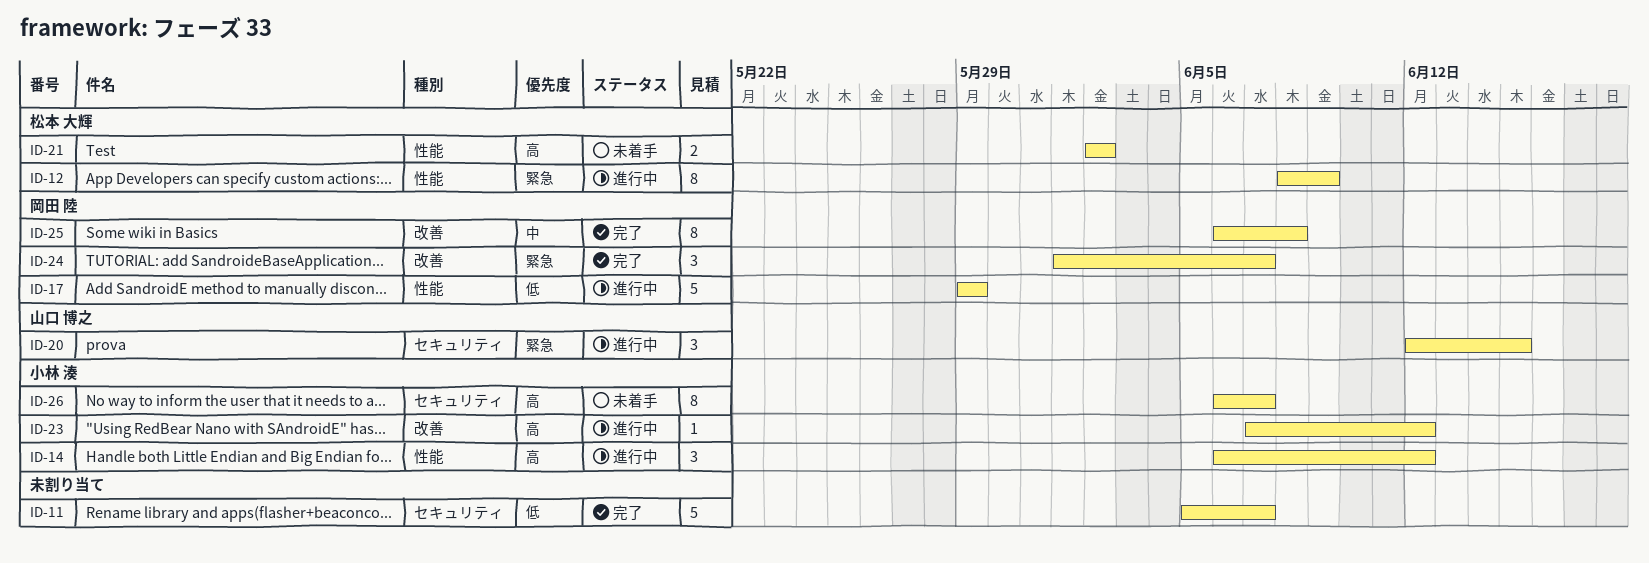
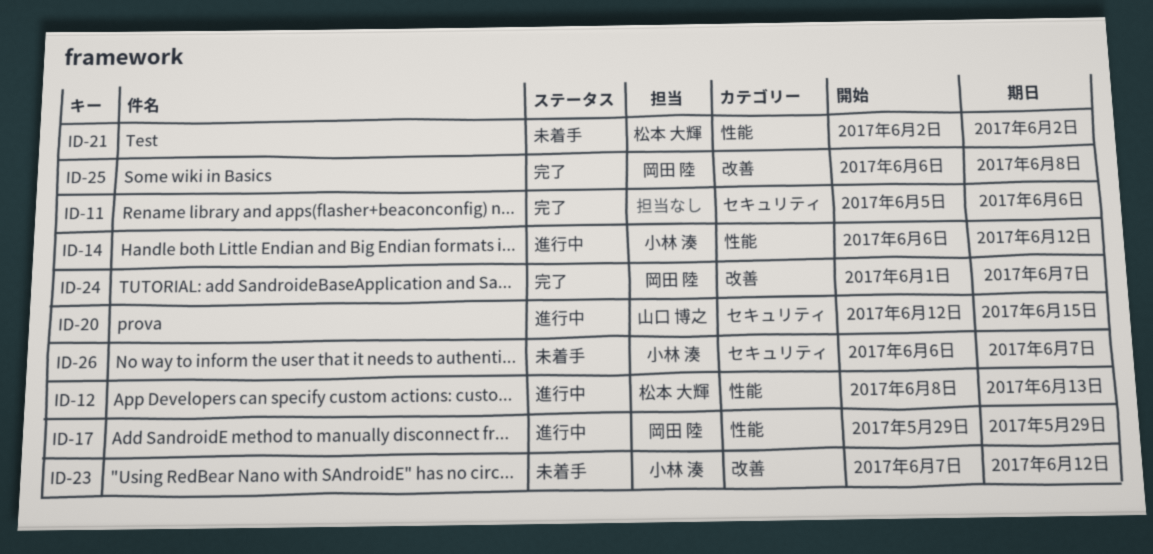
ID-11, due: Jun 7 -> Jun 6
ID-12, due: Jun 9 -> Jun 13
ID-23, status: 進行中 -> 未着手

